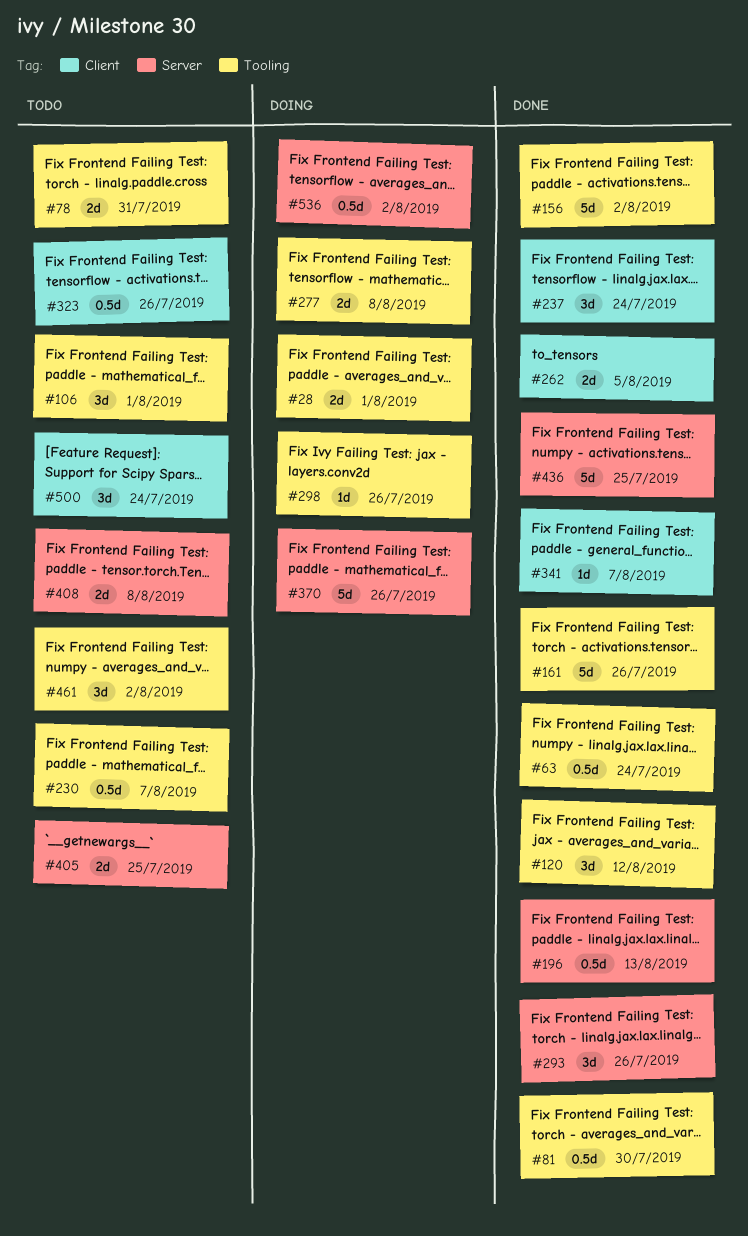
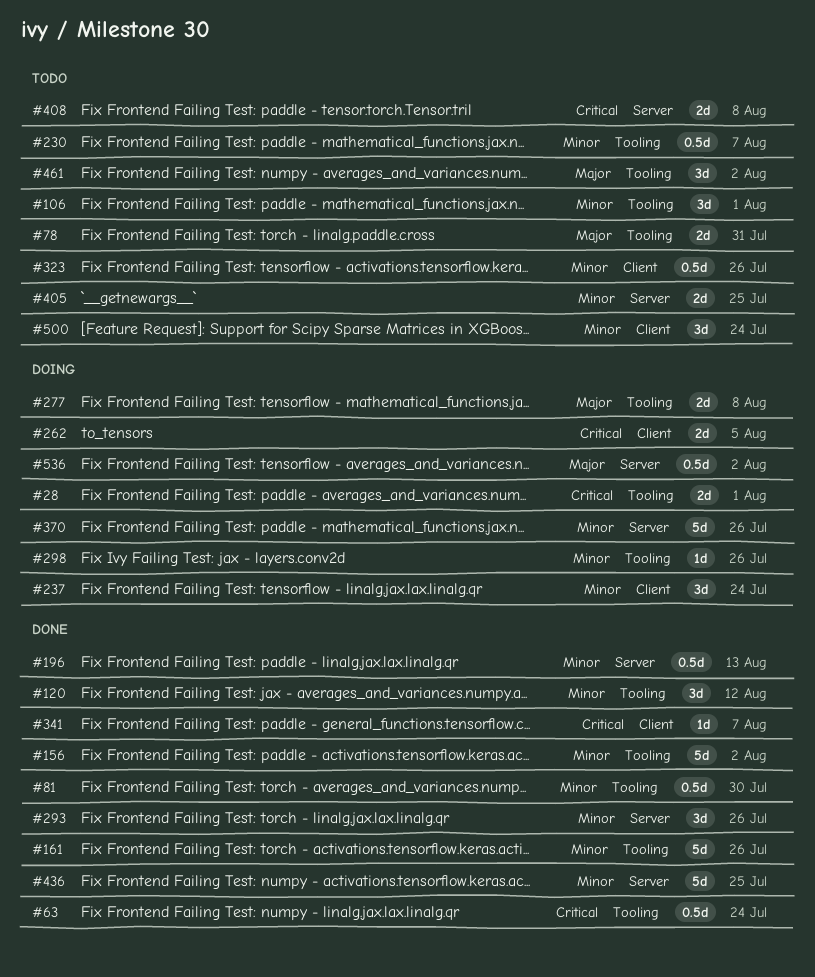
#237, status: Done -> Doing
#262, status: Done -> Doing

